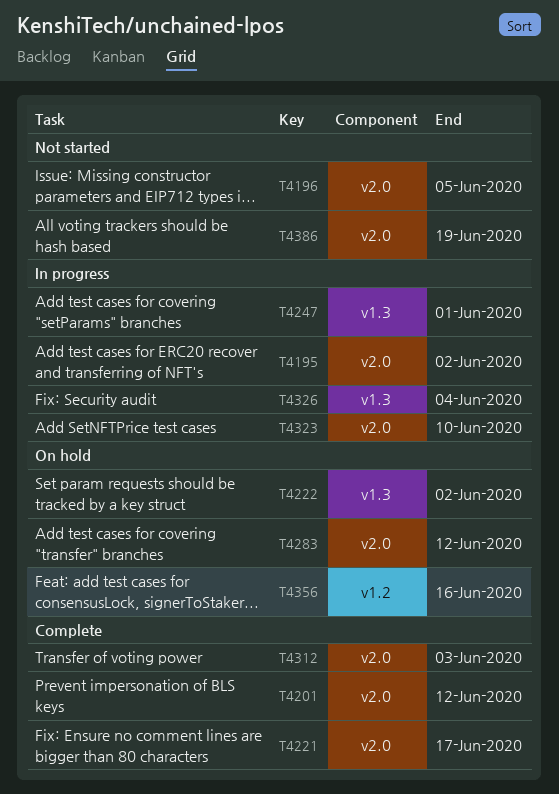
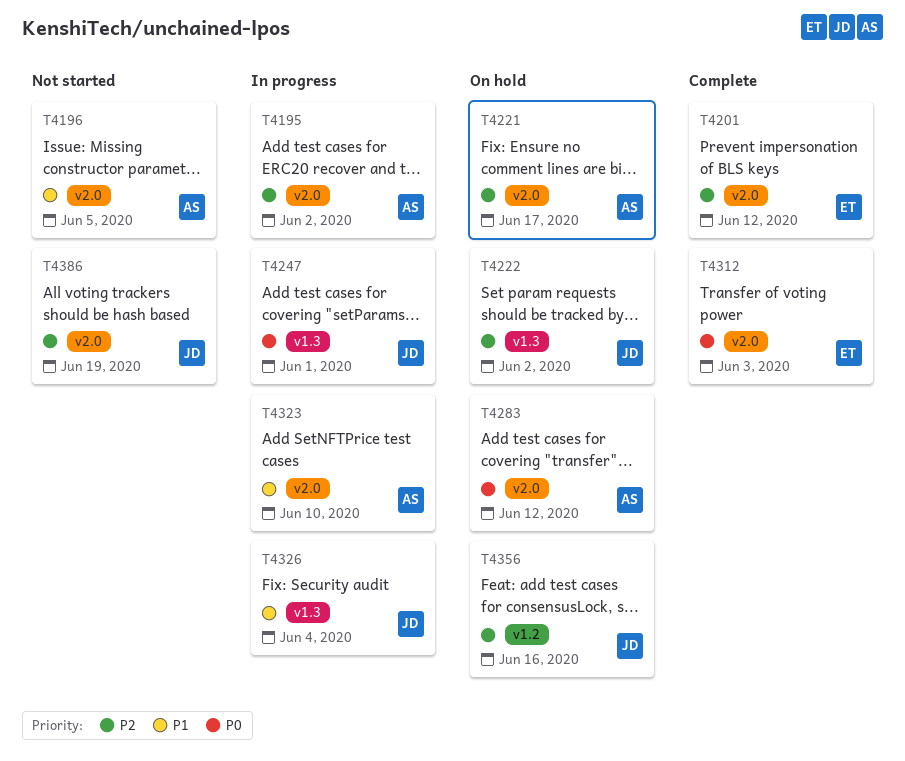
T4221, status: Complete -> On hold

